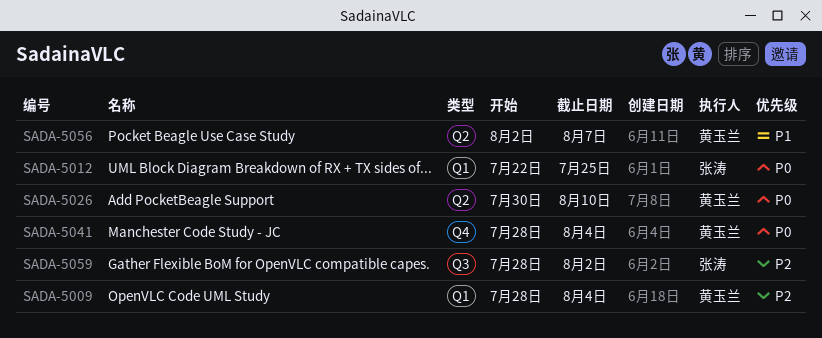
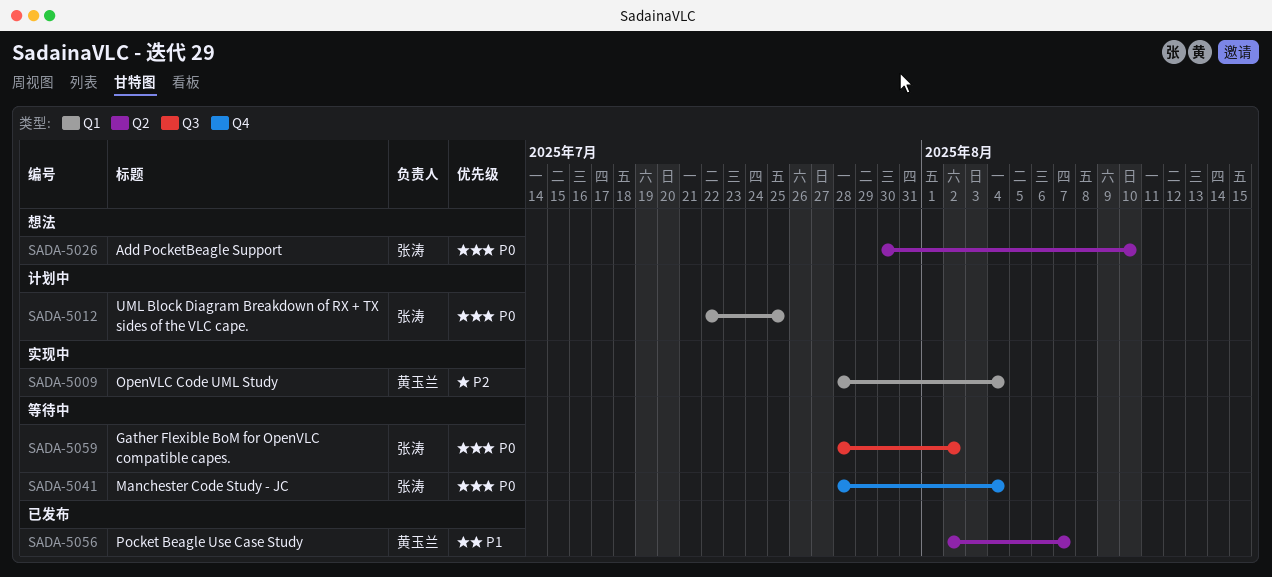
SADA-5026, owner: 黄玉兰 -> 张涛
SADA-5041, owner: 黄玉兰 -> 张涛
SADA-5059, priority: P2 -> P0

